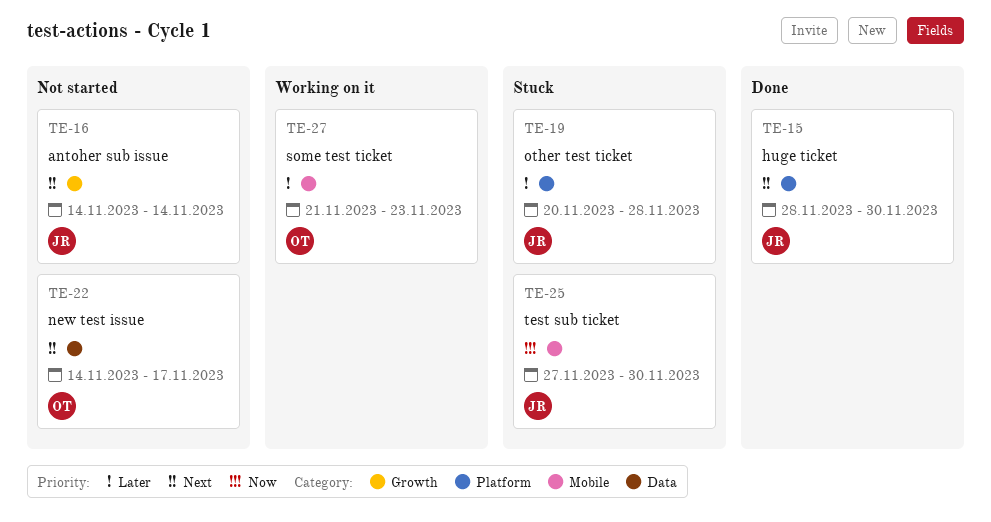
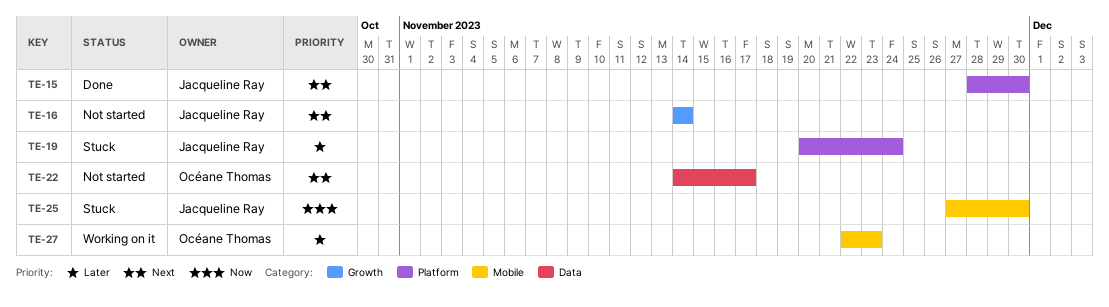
TE-19, due: Nov 28 -> Nov 24
TE-27, start: Nov 21 -> Nov 22

